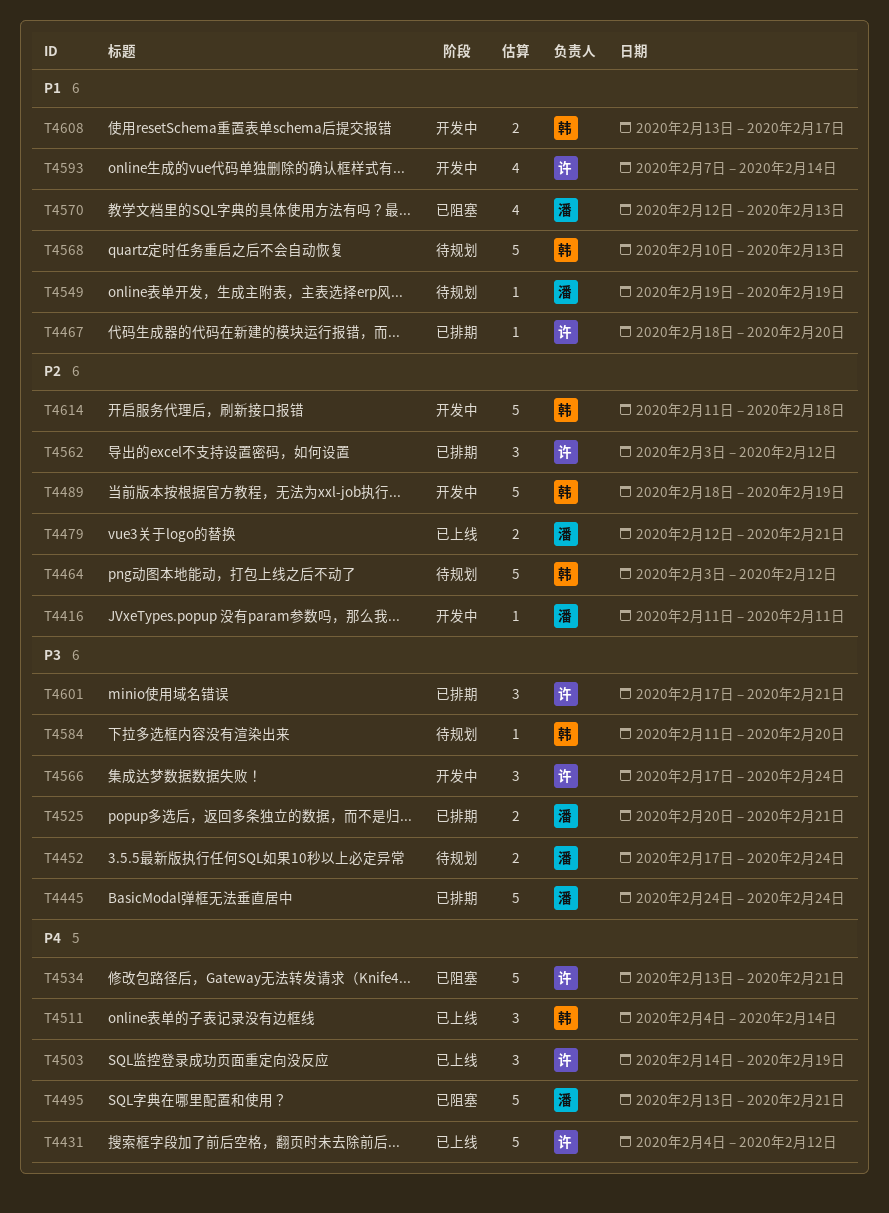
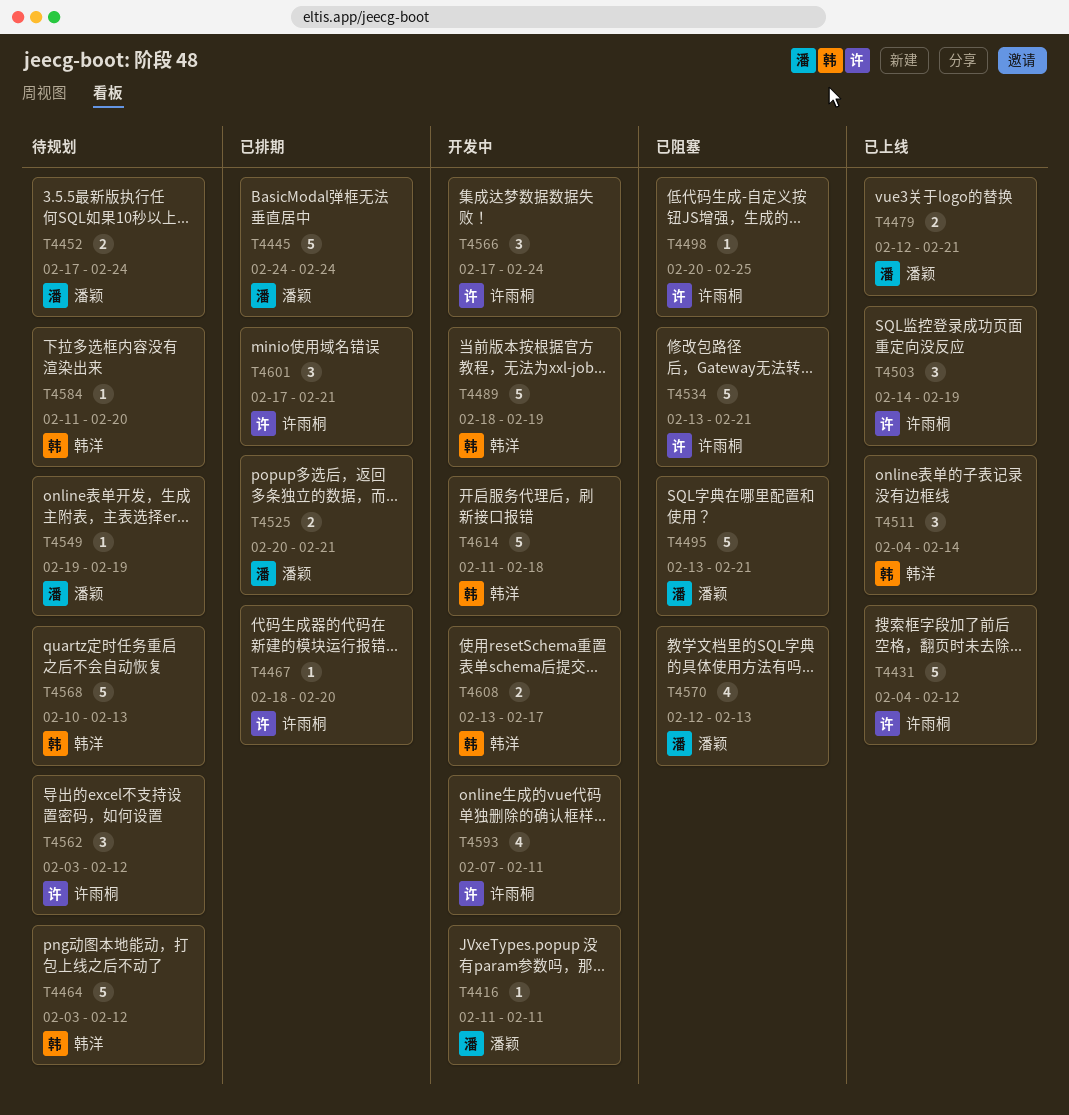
T4498: none -> present
T4562, status: 已排期 -> 待规划
T4593, due: Feb 14 -> Feb 11

